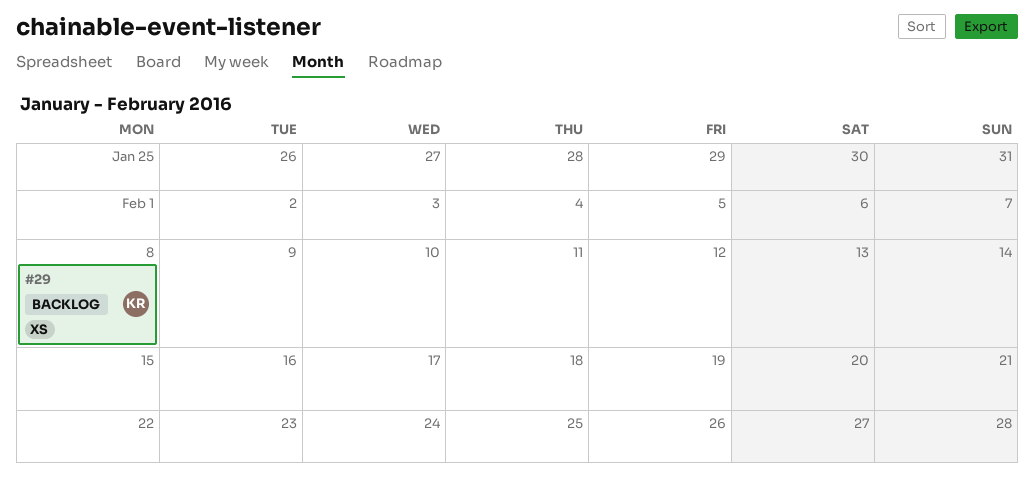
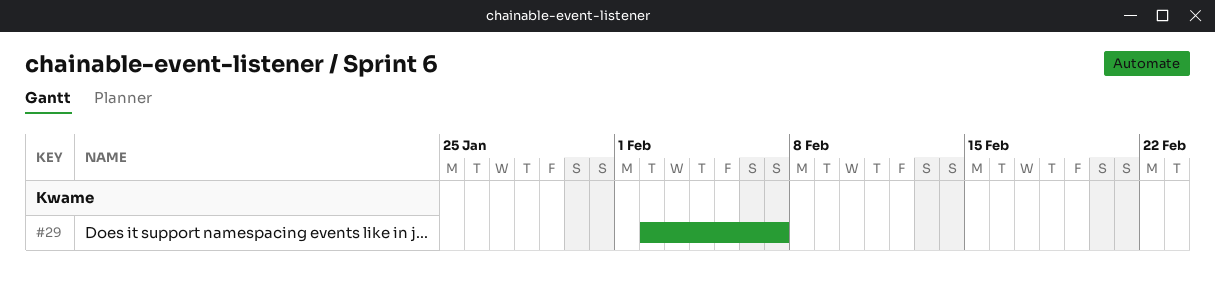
#29, due: Feb 8 -> Feb 7

